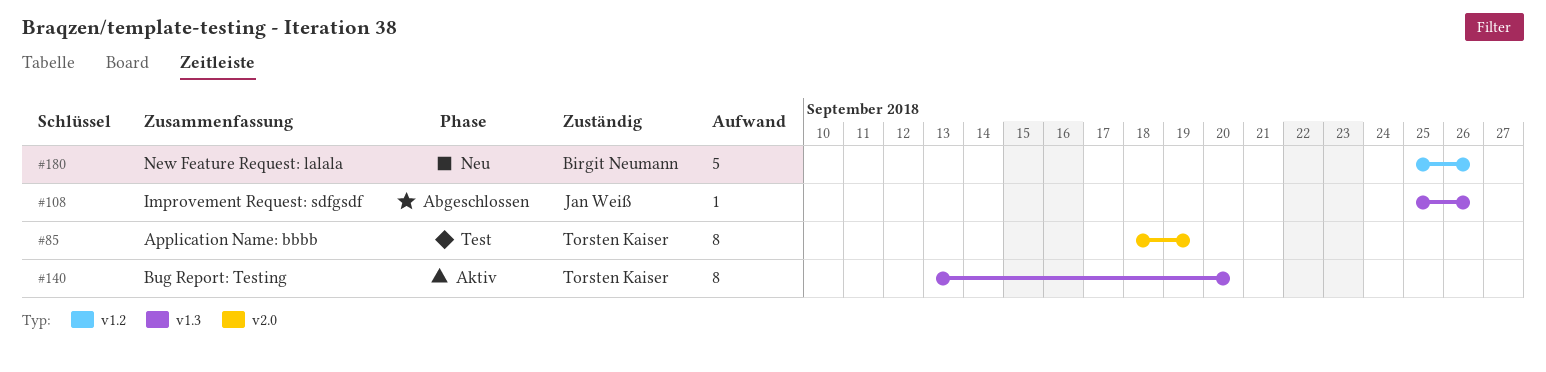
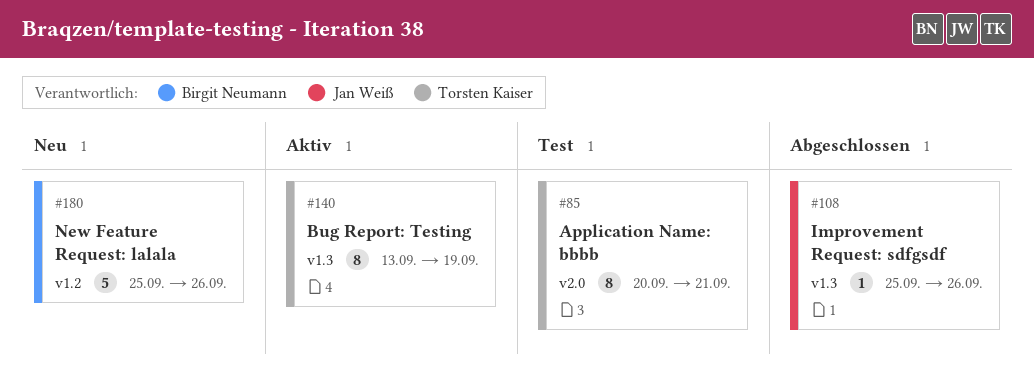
#85, start: Sep 18 -> Sep 20
#85, due: Sep 19 -> Sep 21
#140, due: Sep 20 -> Sep 19

